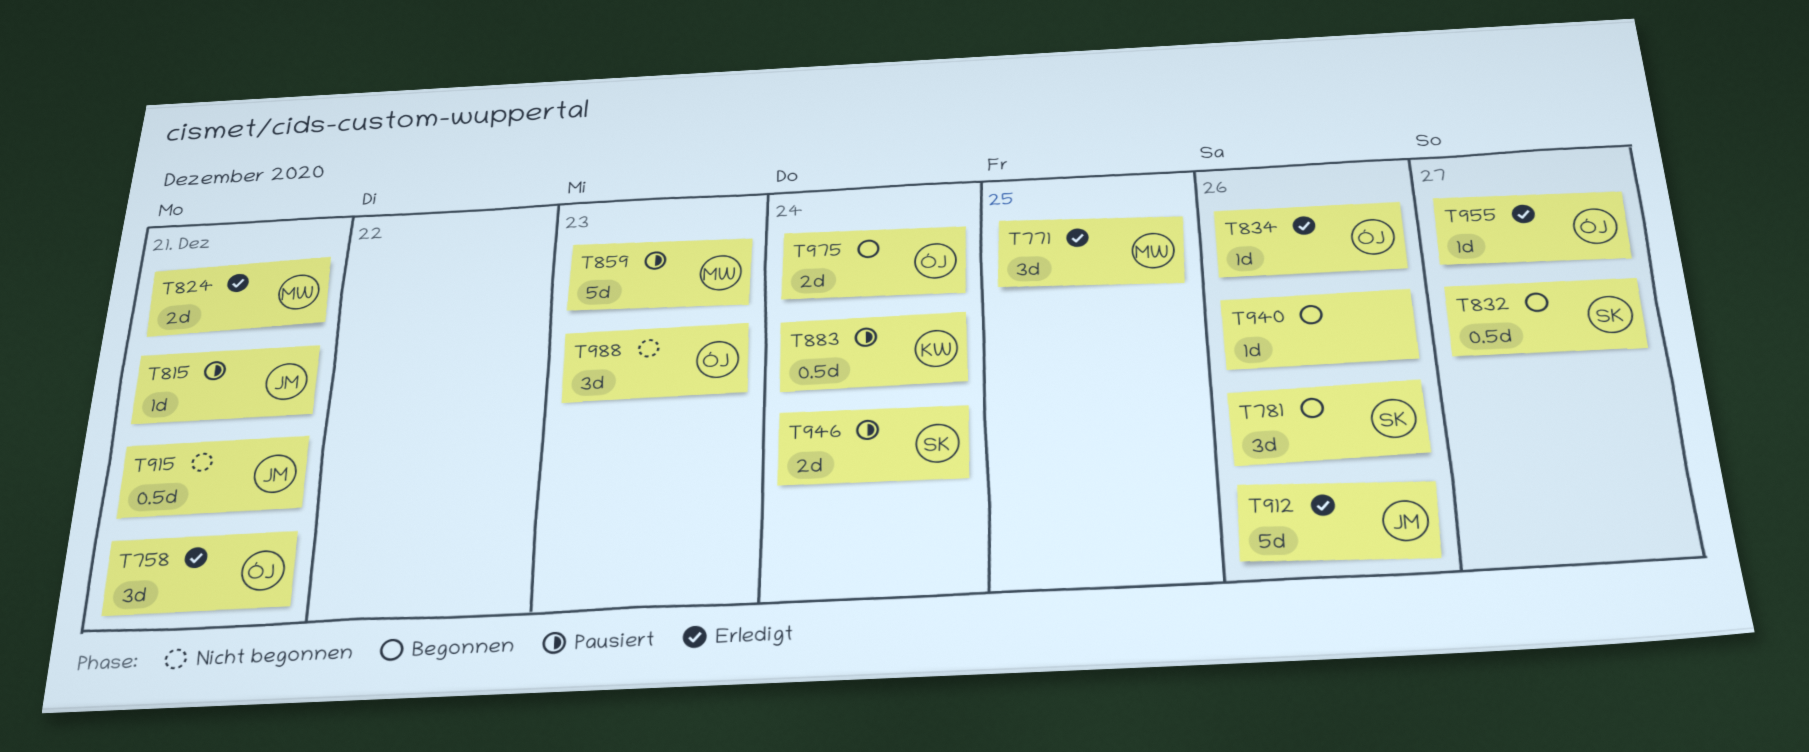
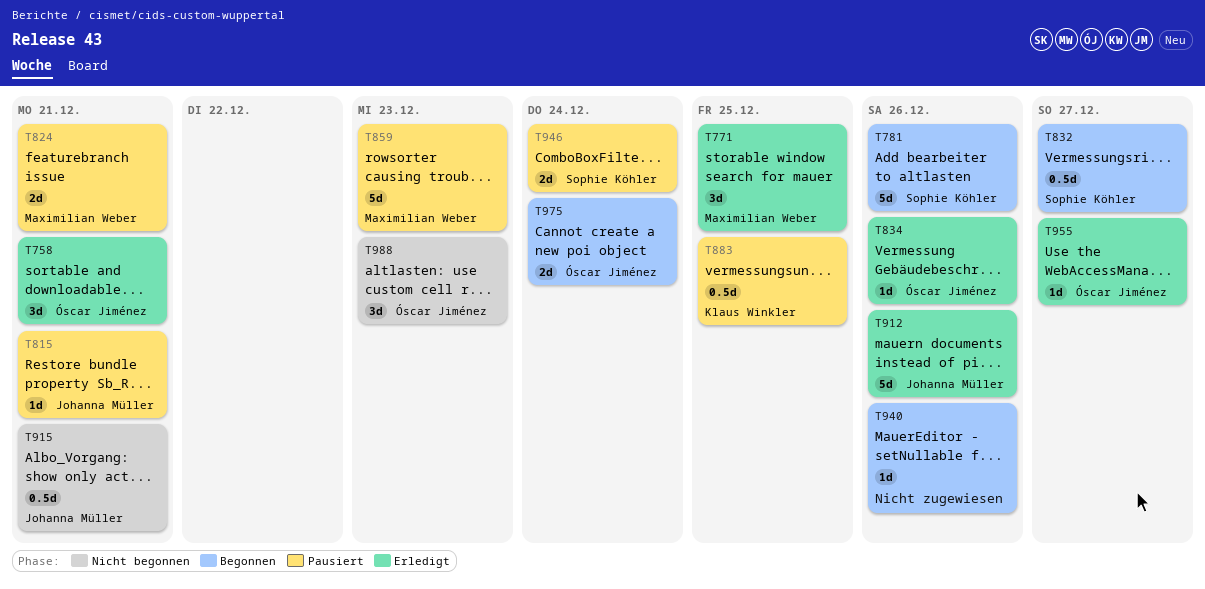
T781, estimate: 3d -> 5d
T824, status: Erledigt -> Pausiert
T883, due: Dec 24 -> Dec 25

